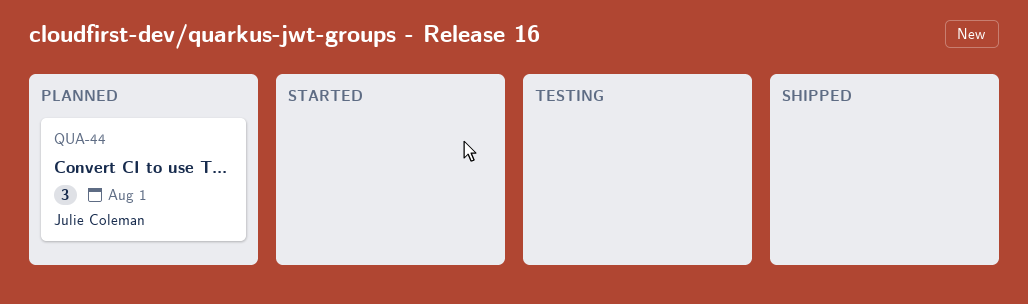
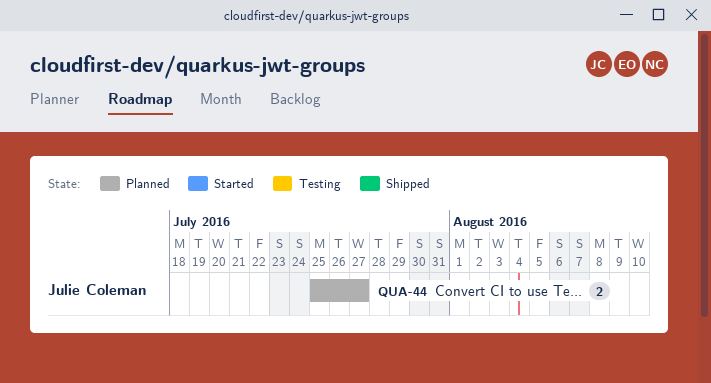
QUA-44, estimate: 3 -> 2
QUA-44, due: Aug 1 -> Jul 27

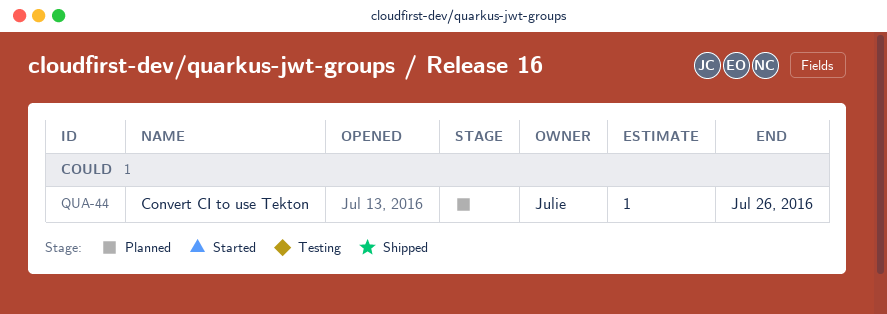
QUA-44, estimate: 2 -> 1
QUA-44, due: Jul 27 -> Jul 26

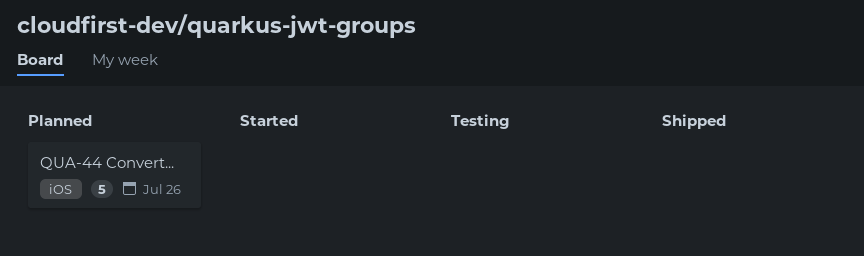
QUA-44, estimate: 1 -> 5

